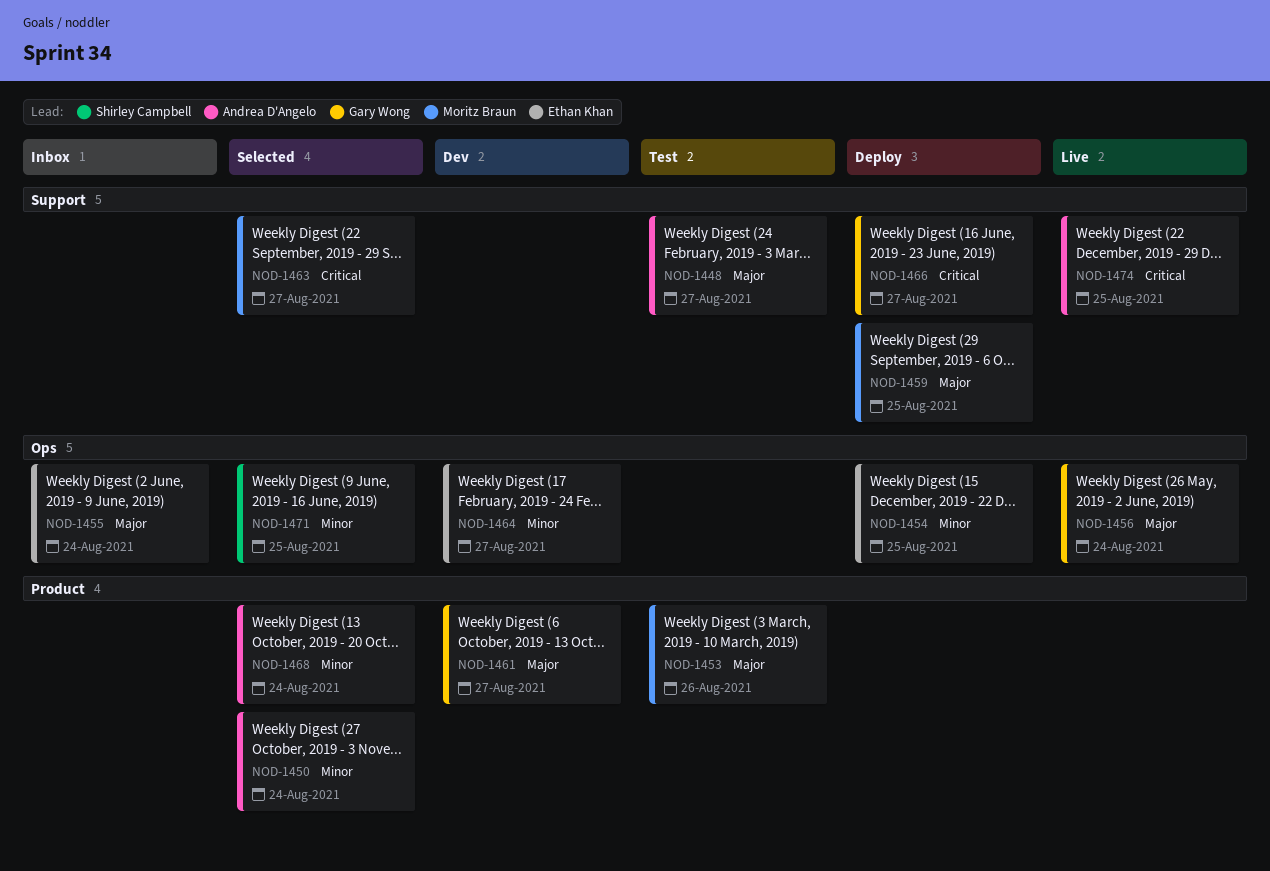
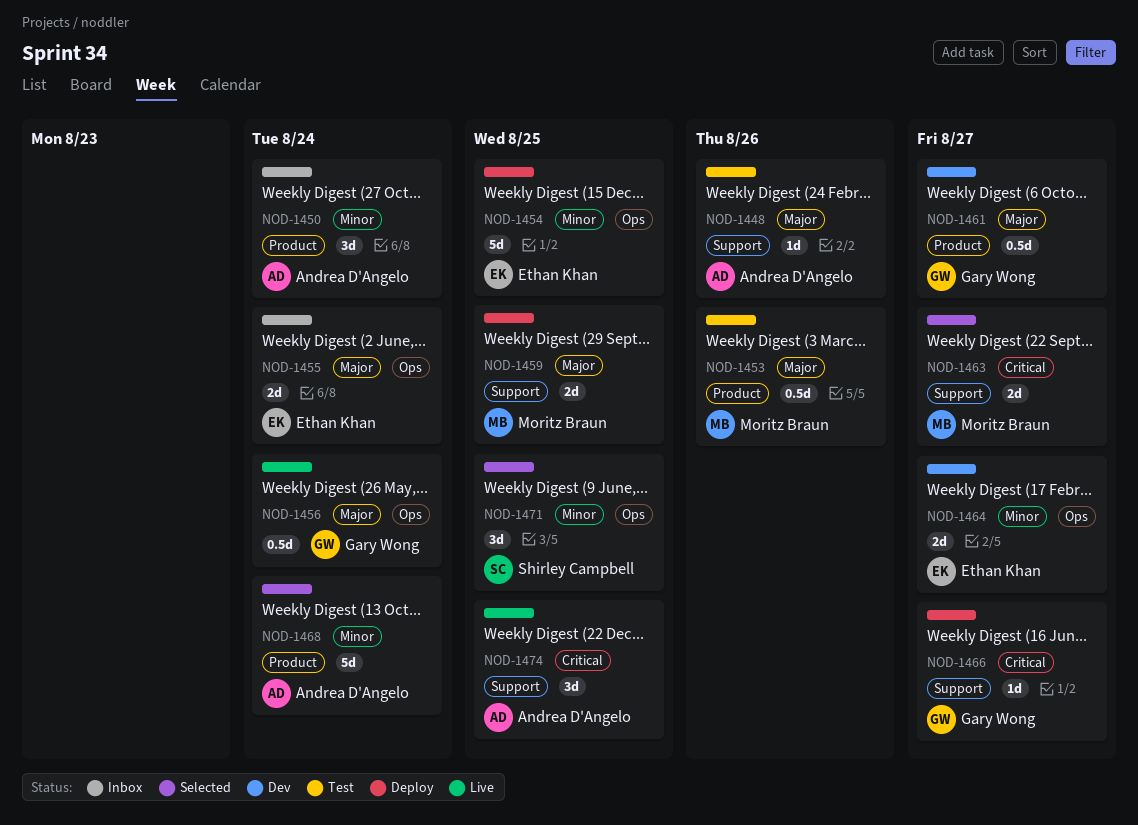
NOD-1448, due: Aug 27 -> Aug 26
NOD-1450, status: Selected -> Inbox

